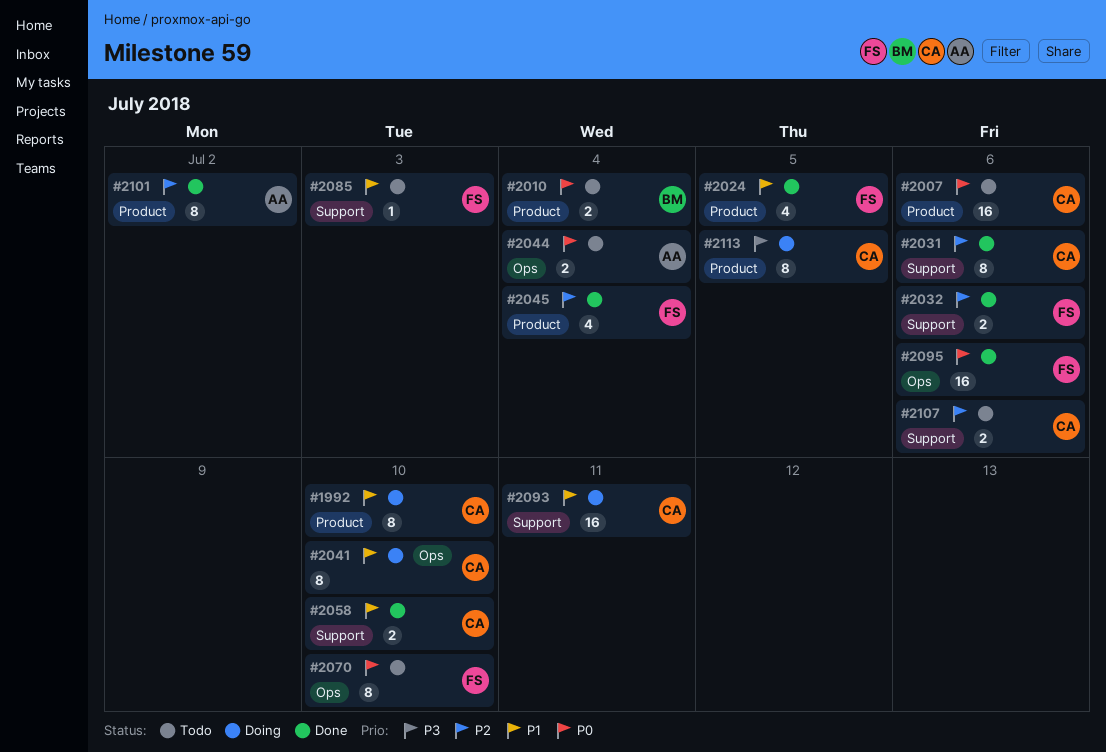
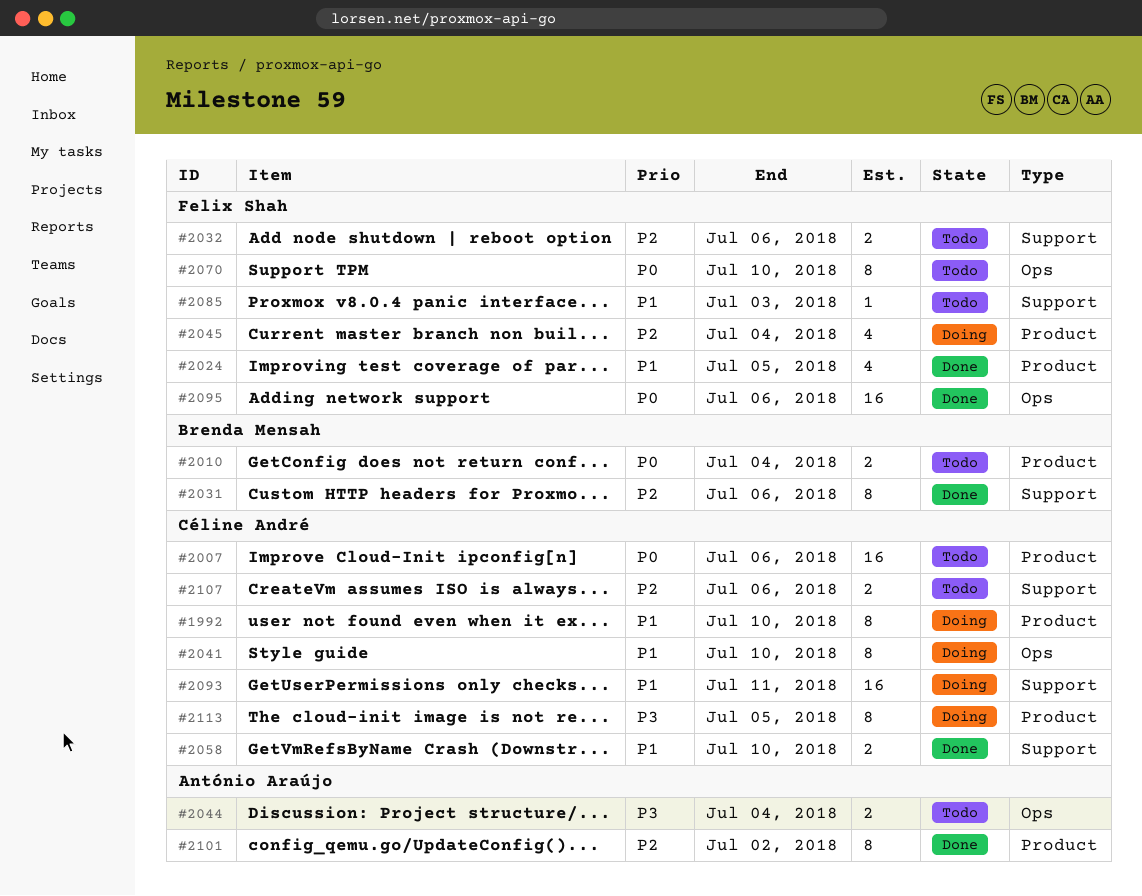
#2031, owner: Céline André -> Brenda Mensah
#2032, status: Done -> Todo
#2044, priority: P0 -> P3
#2045, status: Done -> Doing

